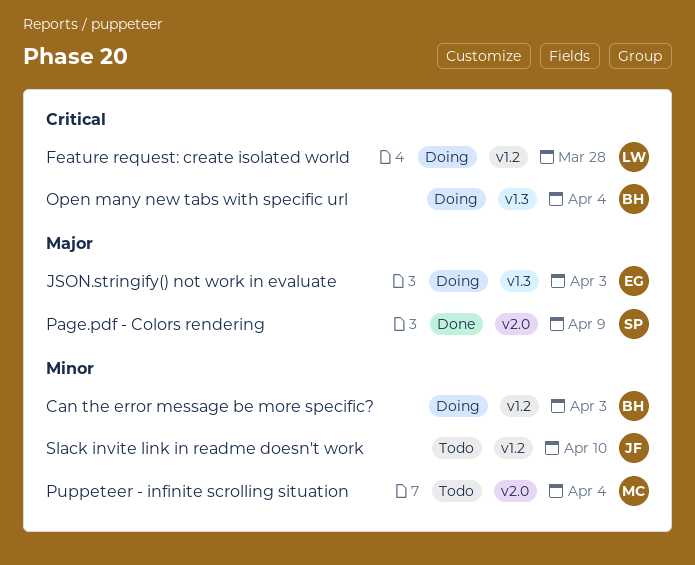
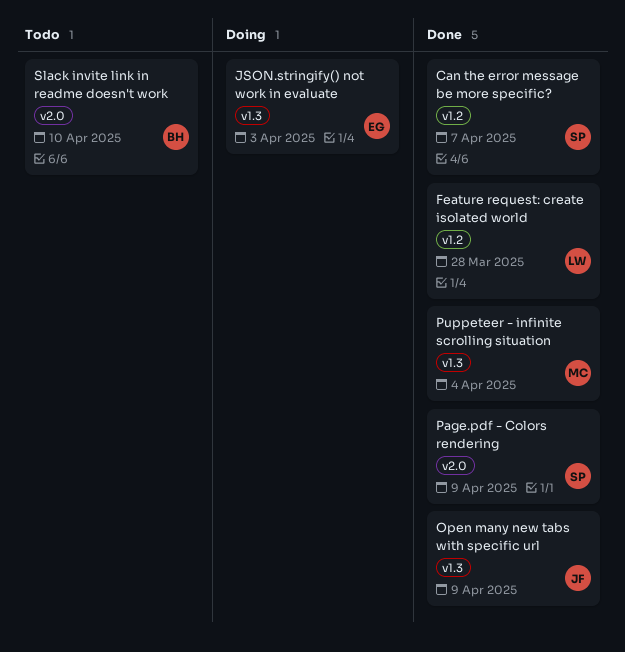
Can the error message be more specific?, status: Doing -> Done
Can the error message be more specific?, owner: BH -> SP
Can the error message be more specific?, due: Apr 3 -> Apr 7
Feature request: create isolated world, status: Doing -> Done
Open many new tabs with specific url, status: Doing -> Done
Open many new tabs with specific url, owner: BH -> JF
Open many new tabs with specific url, due: Apr 4 -> Apr 9
Puppeteer - infinite scrolling situation, status: Todo -> Done
Puppeteer - infinite scrolling situation, label: v2.0 -> v1.3
Slack invite link in readme doesn't work, owner: JF -> BH
Slack invite link in readme doesn't work, label: v1.2 -> v2.0

